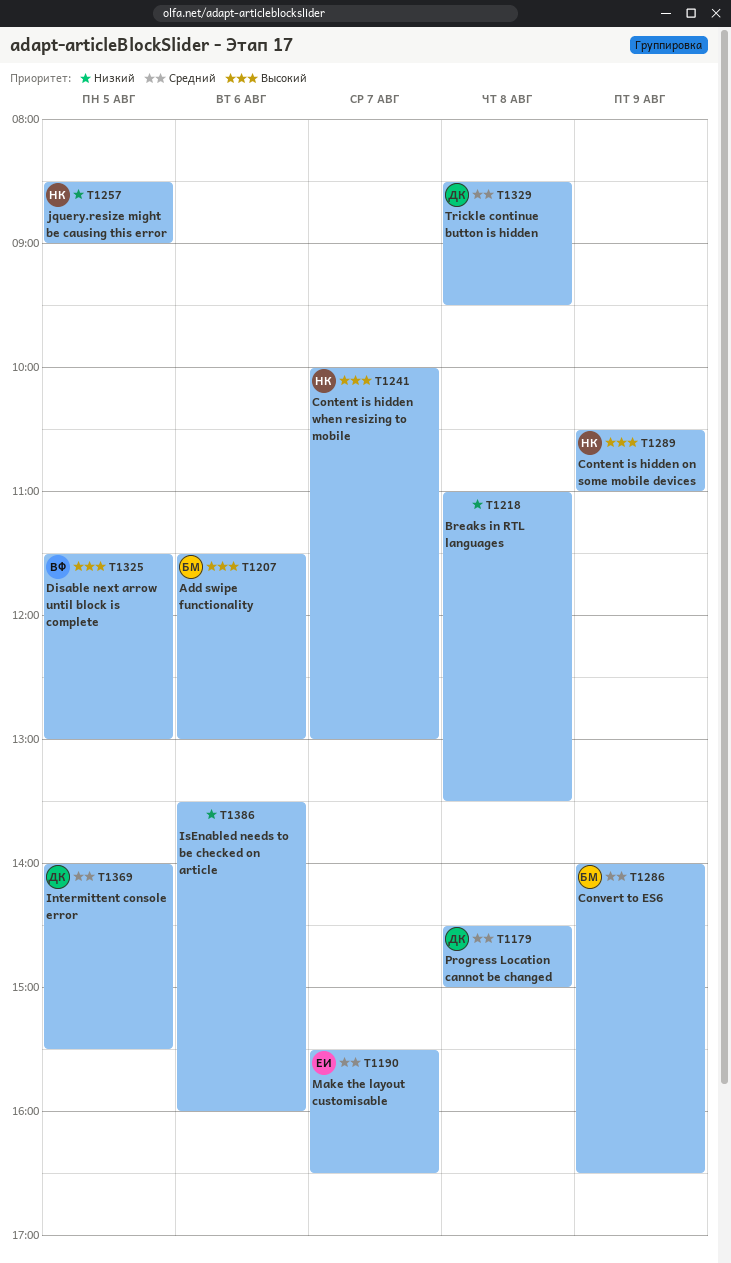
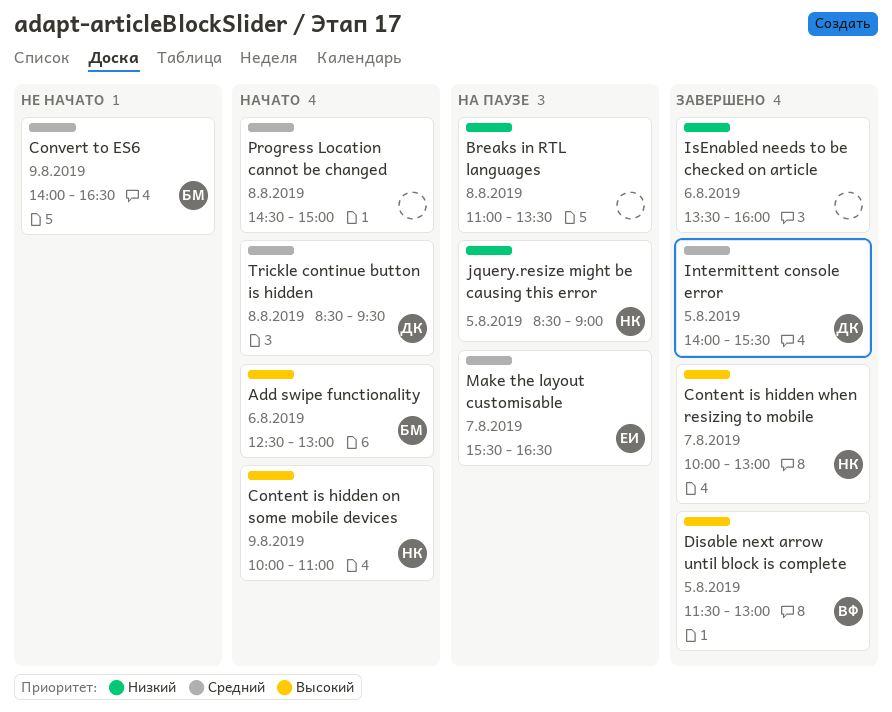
Add swipe functionality, begins: 11:30 -> 12:30
Content is hidden on some mobile devices, begins: 10:30 -> 10:00
Progress Location cannot be changed, owner: ДК -> none

